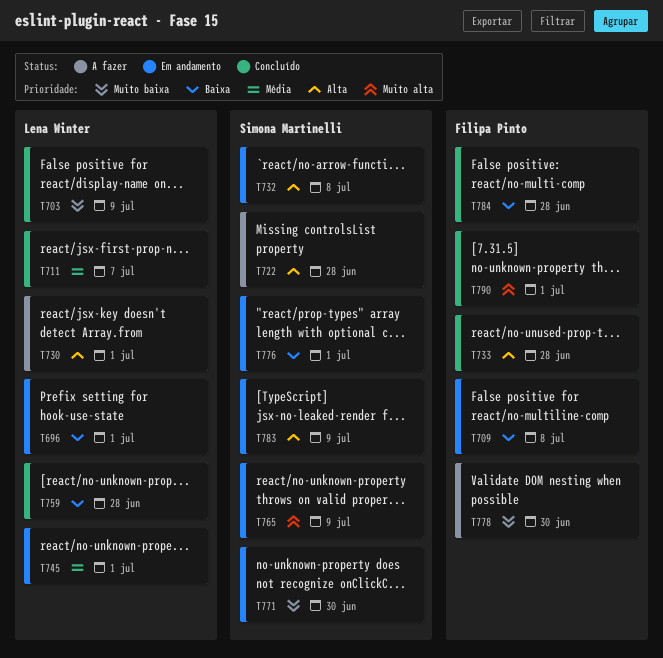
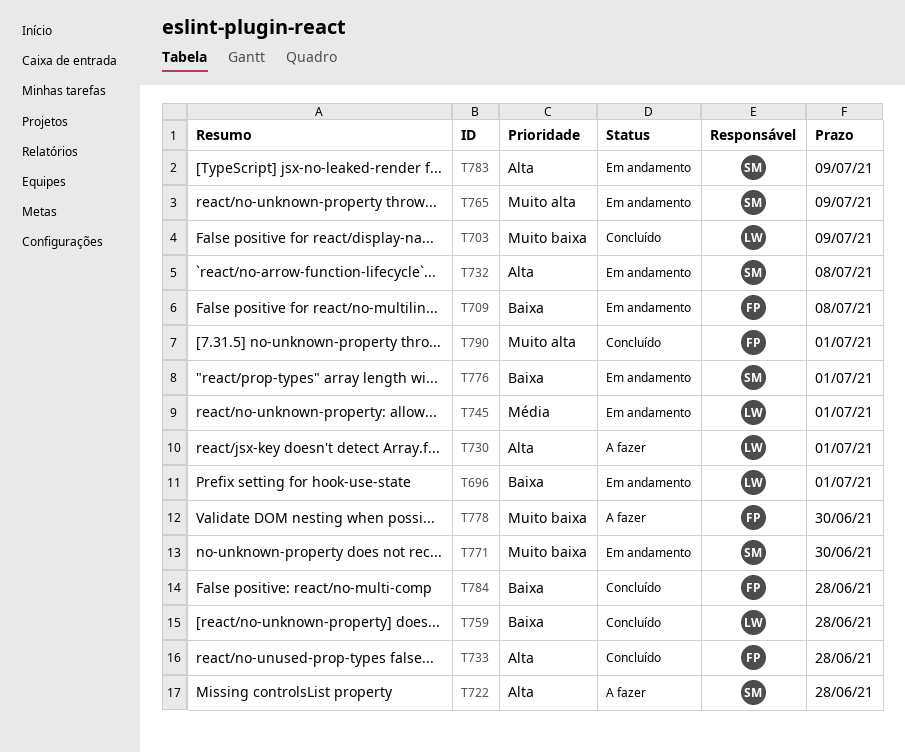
T711: present -> none

